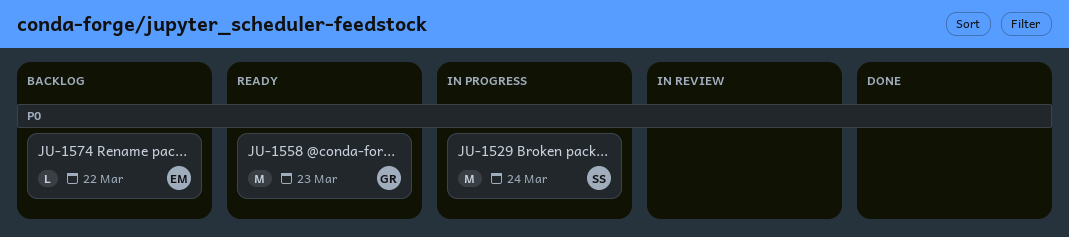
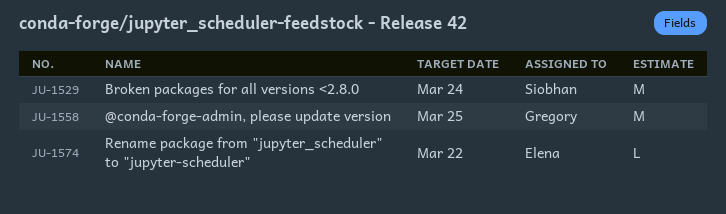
JU-1558, due: Mar 23 -> Mar 25

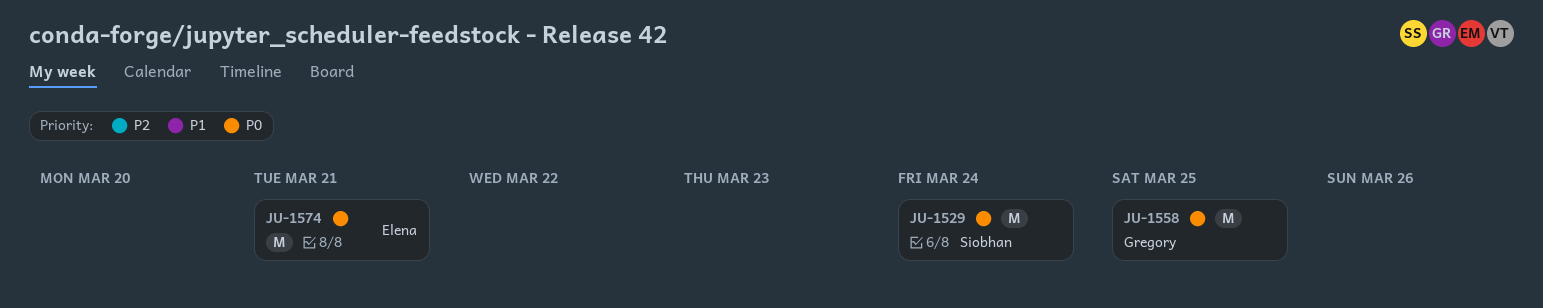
JU-1574, estimate: L -> M
JU-1574, due: Mar 22 -> Mar 21

